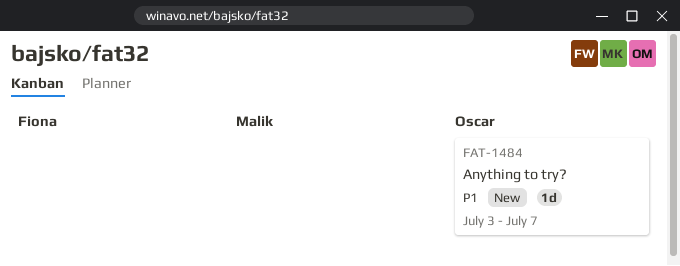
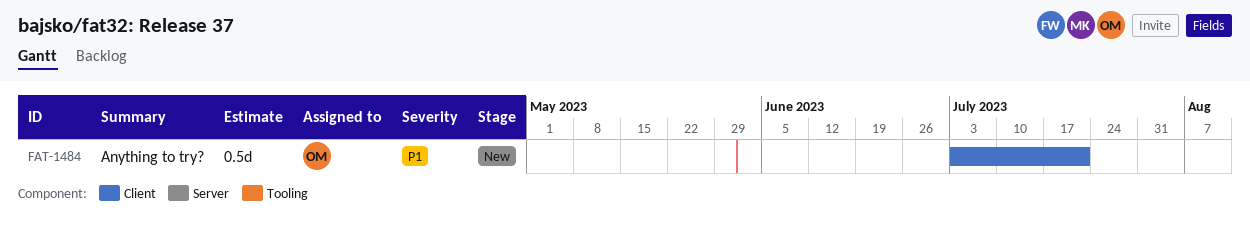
FAT-1484, estimate: 1d -> 0.5d
FAT-1484, due: Jul 7 -> Jul 21

